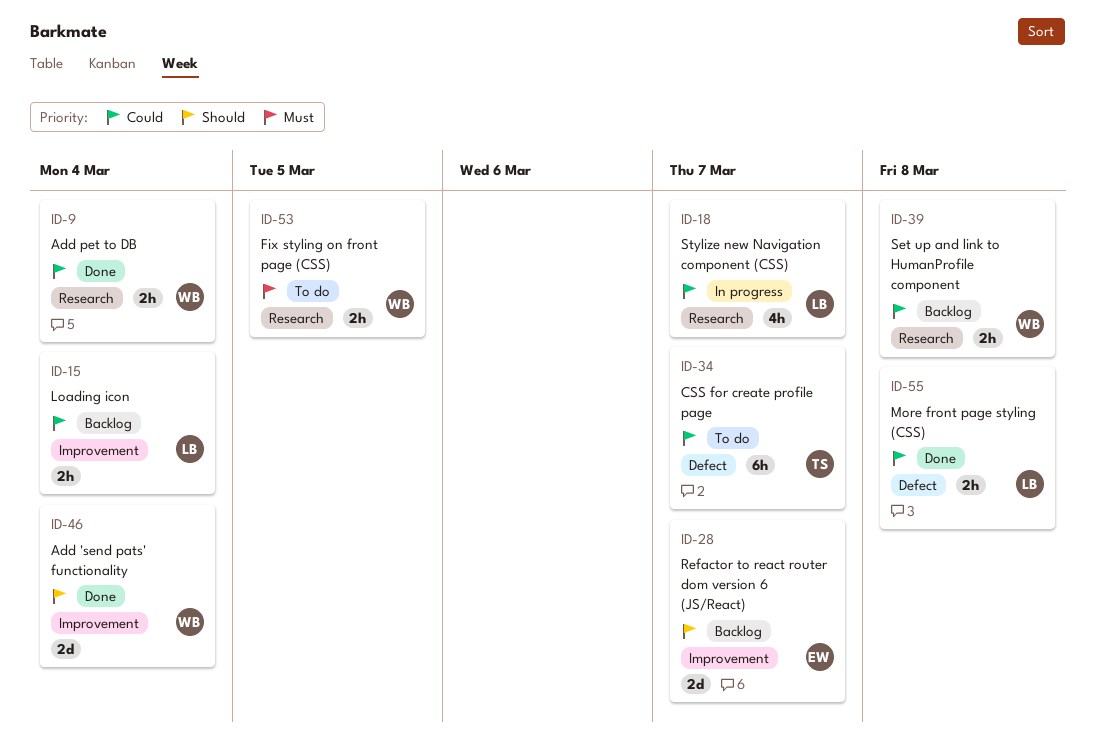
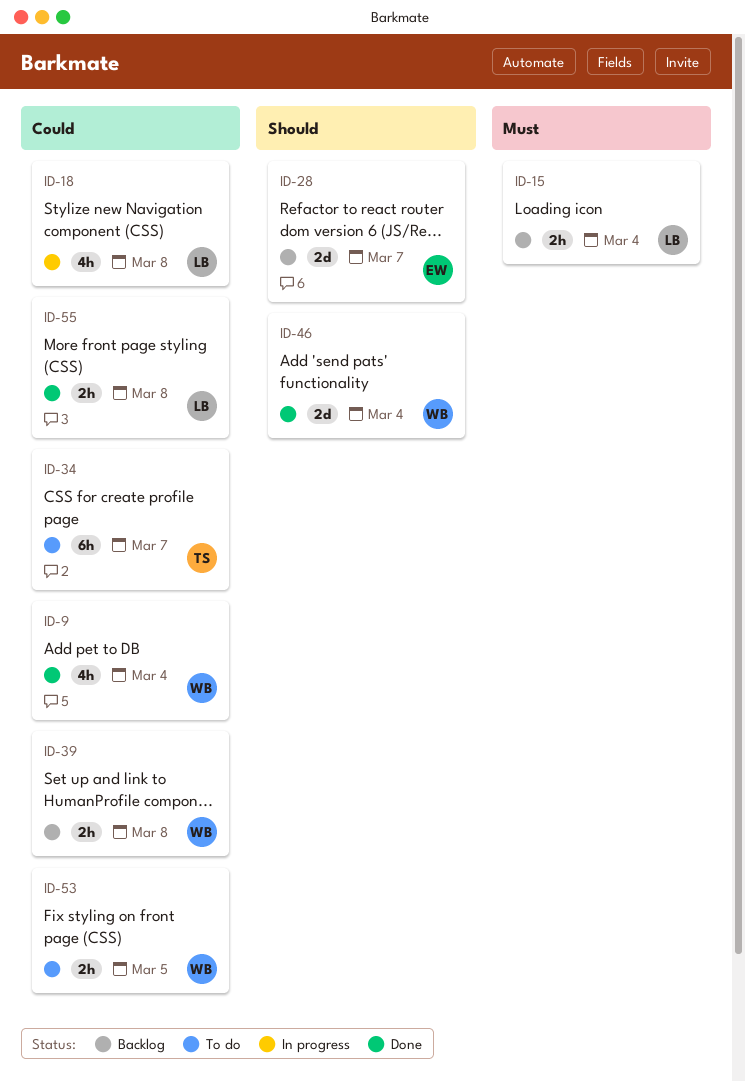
ID-9, estimate: 2h -> 4h
ID-15, priority: Could -> Must
ID-18, due: Mar 7 -> Mar 8
ID-53, priority: Must -> Could

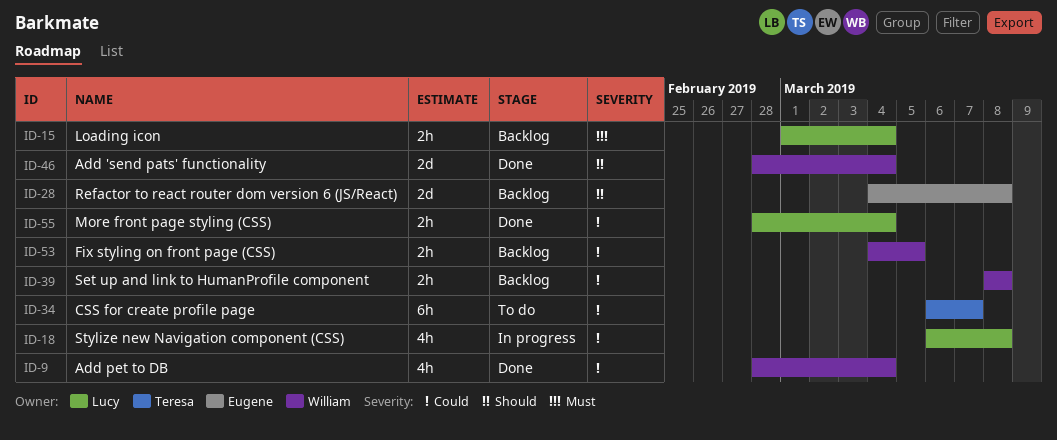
ID-28, due: Mar 7 -> Mar 8
ID-53, status: To do -> Backlog
ID-55, due: Mar 8 -> Mar 4

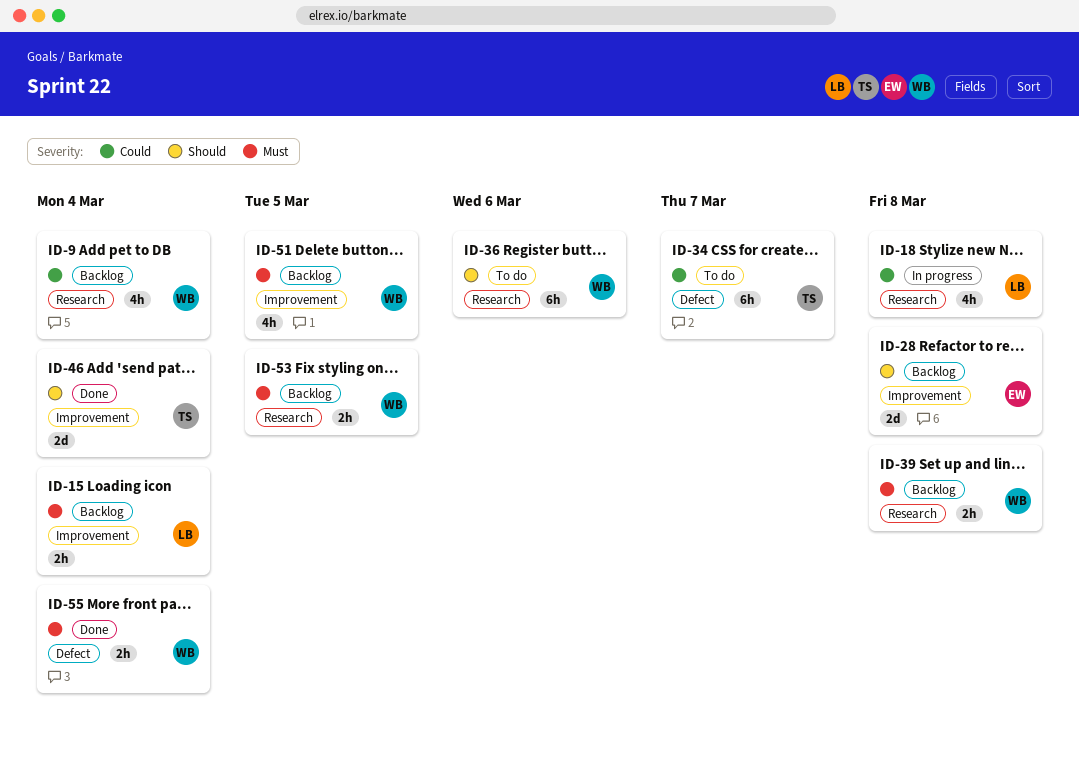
ID-9, status: Done -> Backlog
ID-36: none -> present
ID-39, priority: Could -> Must
ID-46, owner: William -> Teresa
ID-51: none -> present
ID-53, priority: Could -> Must
ID-55, owner: Lucy -> William
ID-55, priority: Could -> Must

